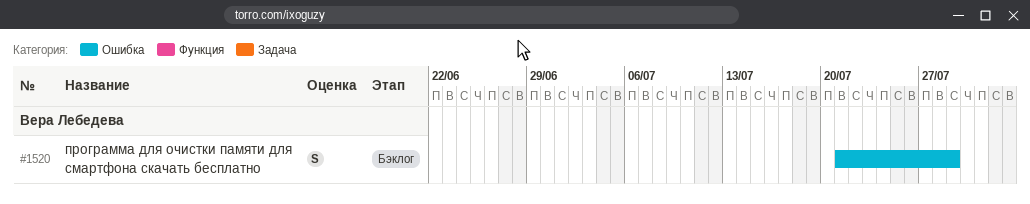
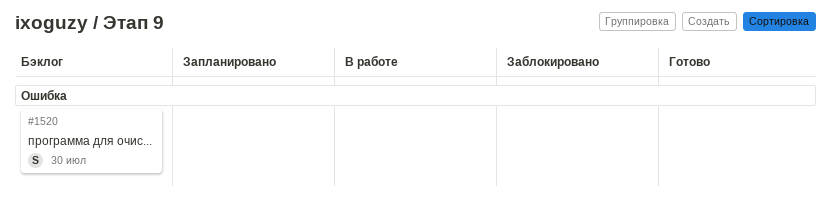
#1520, due: Jul 29 -> Jul 30

